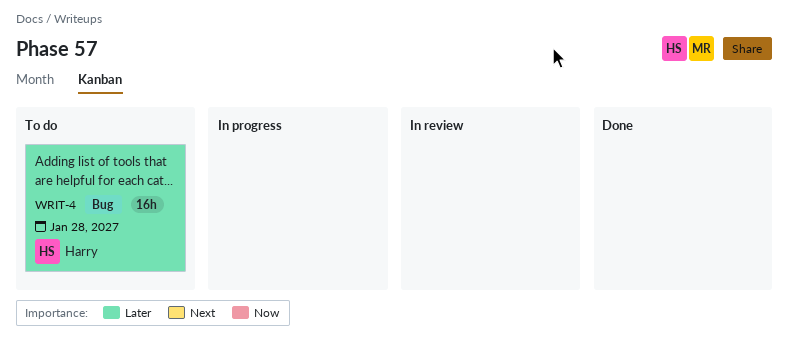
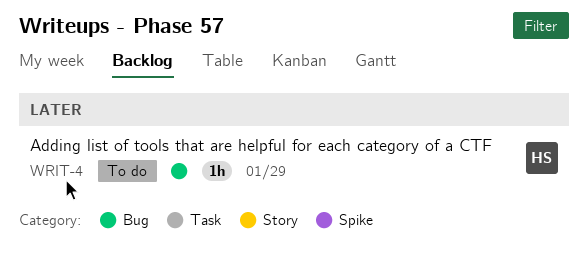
WRIT-4, estimate: 16h -> 1h
WRIT-4, due: Jan 28 -> Jan 29

